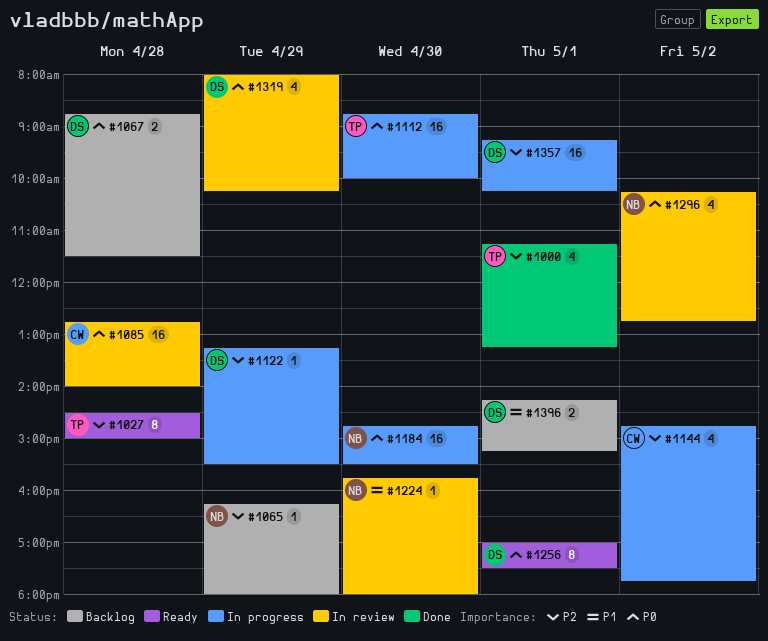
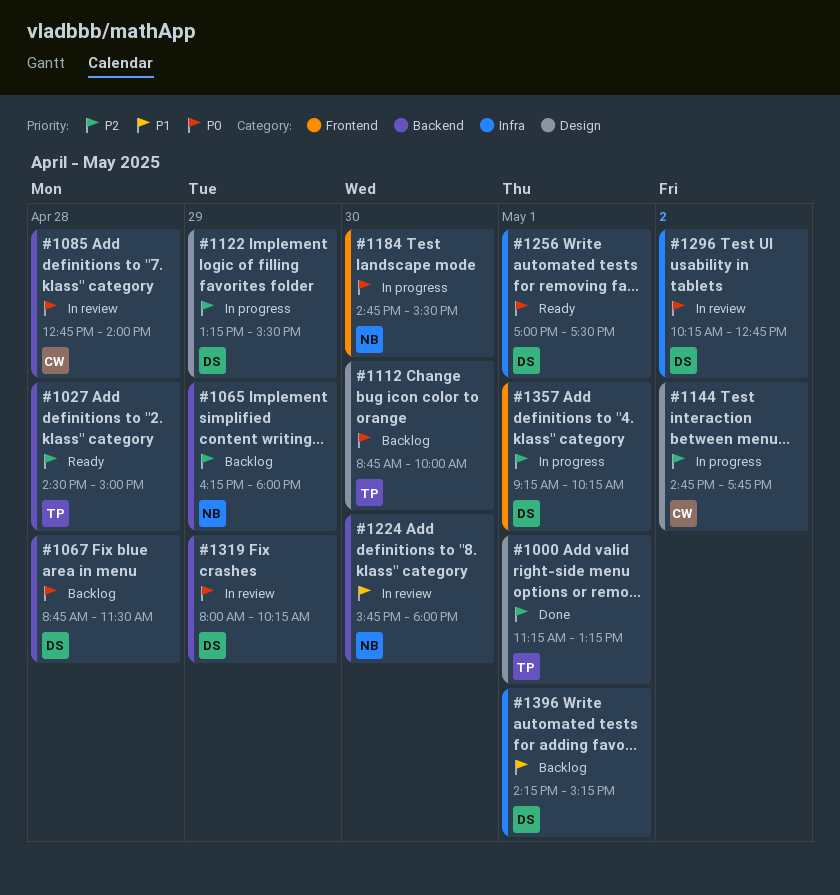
#1112, status: In progress -> Backlog
#1296, owner: NB -> DS

